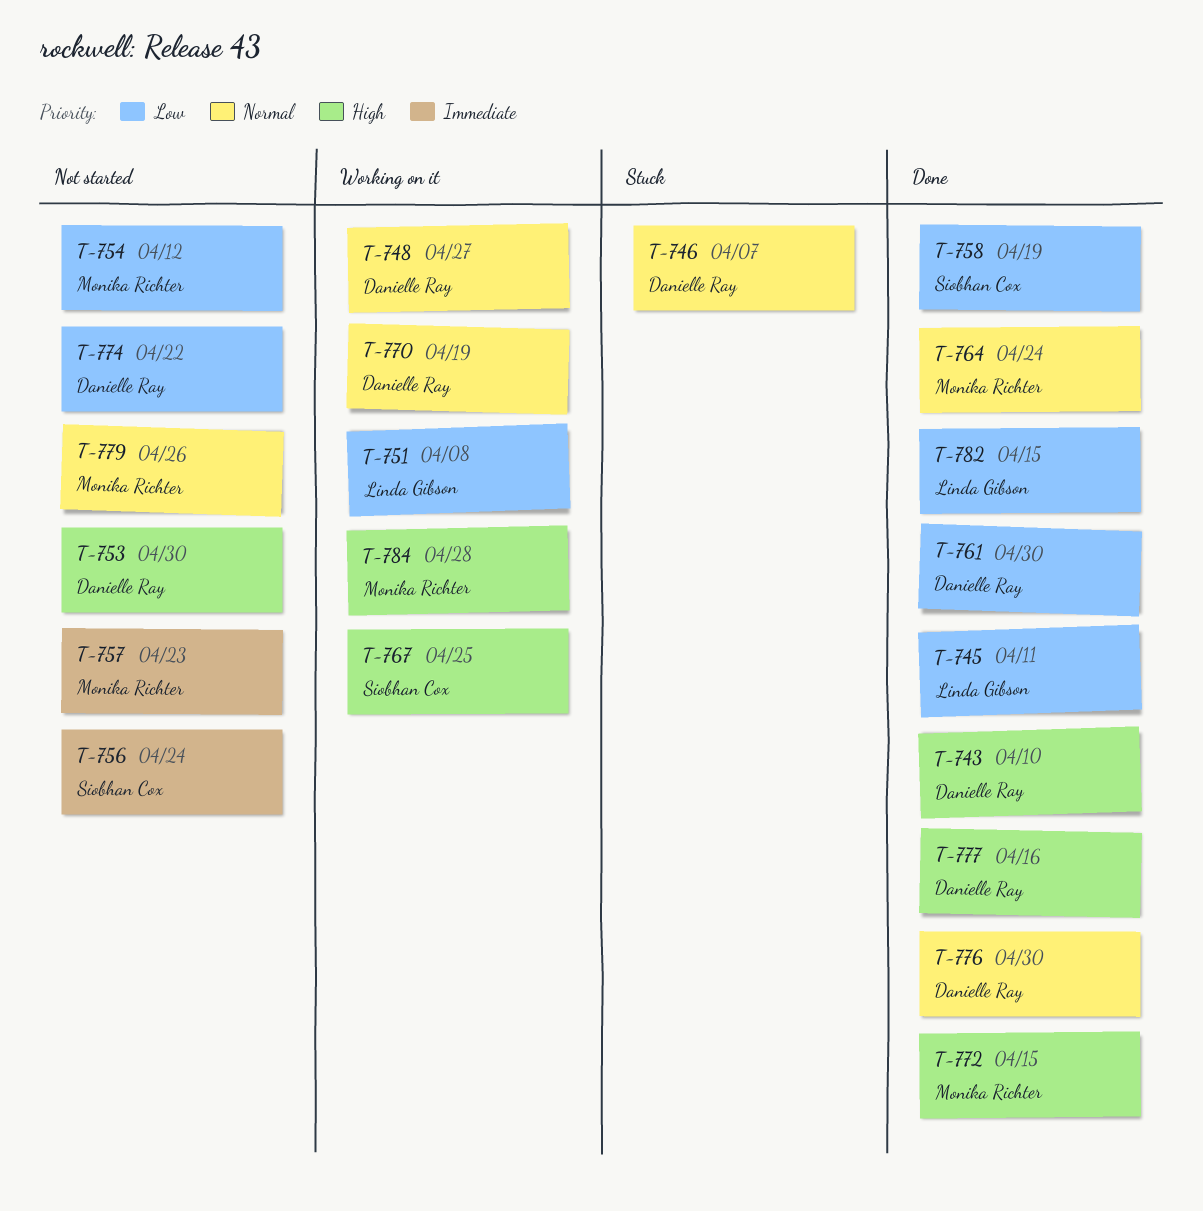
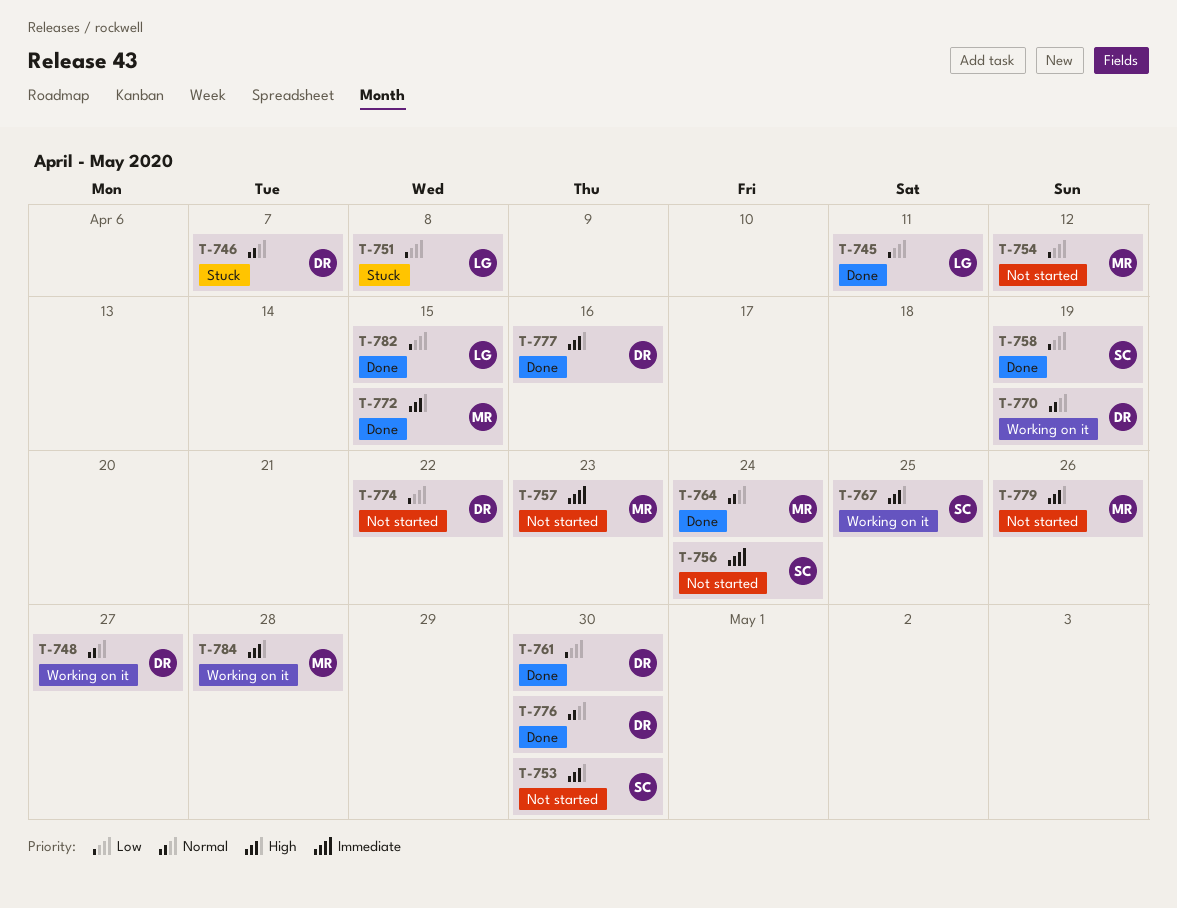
T-743: present -> none
T-751, status: Working on it -> Stuck
T-753, owner: Danielle Ray -> Siobhan Cox
T-779, priority: Normal -> High

